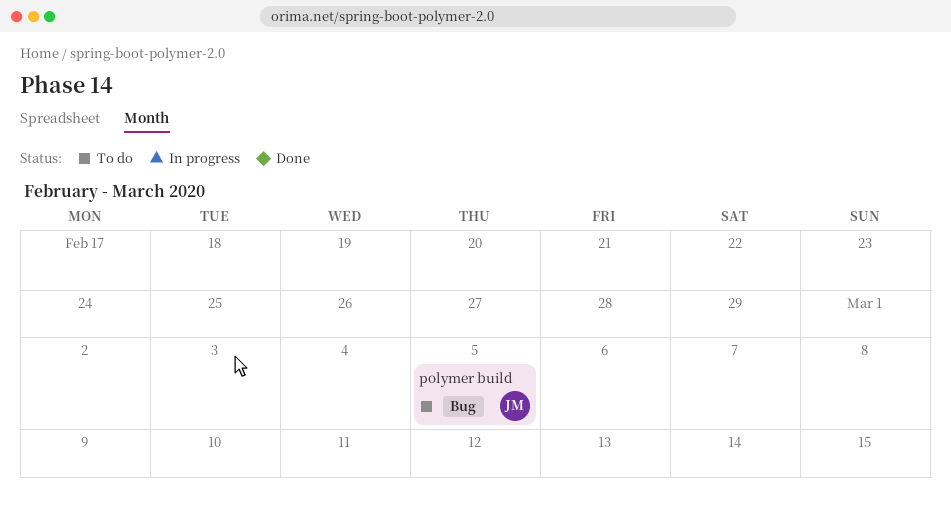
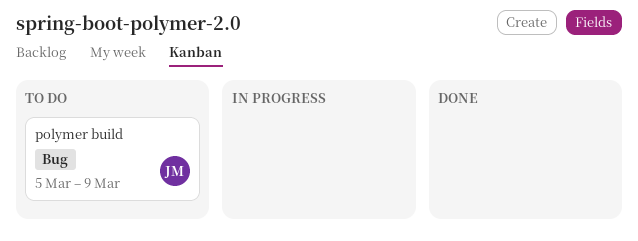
polymer build, due: Mar 5 -> Mar 9

